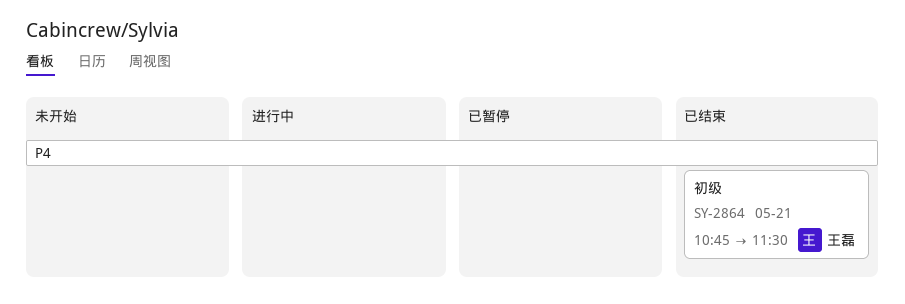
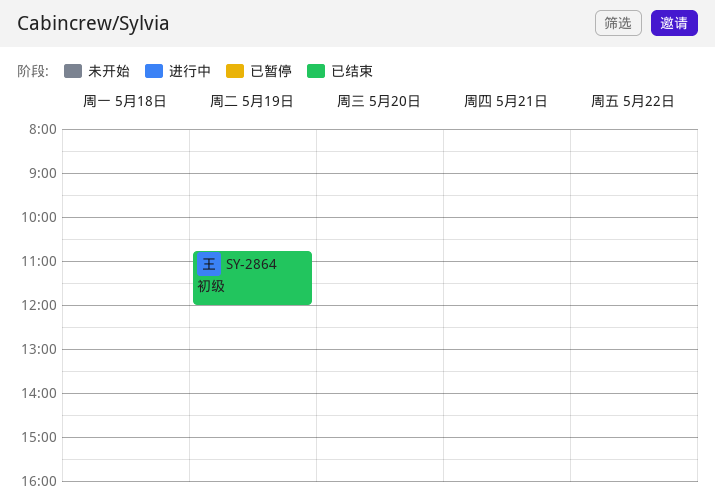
SY-2864, day: May 21 -> May 19
SY-2864, ends: 11:30 -> 12:00

